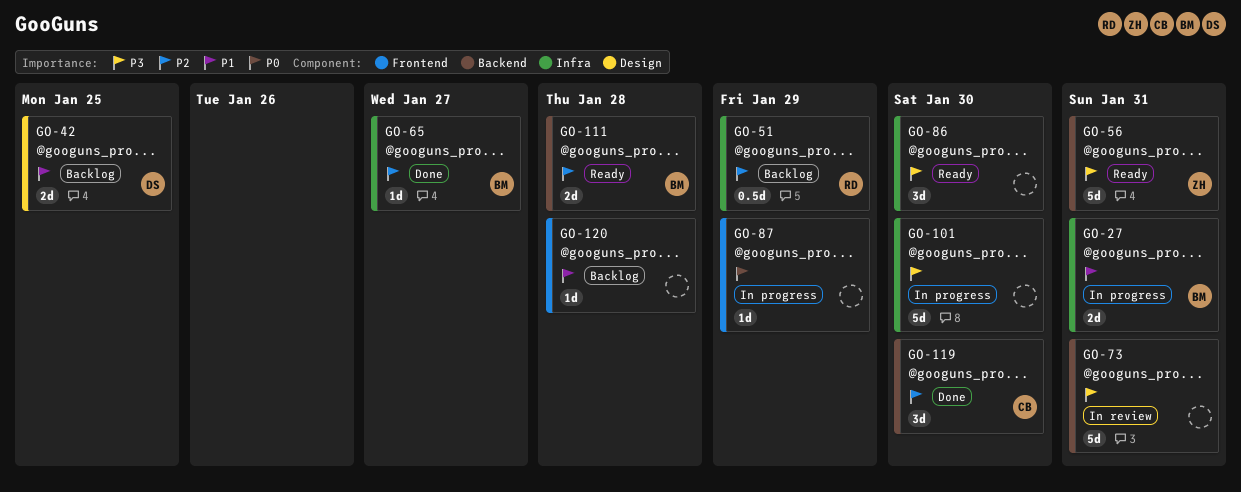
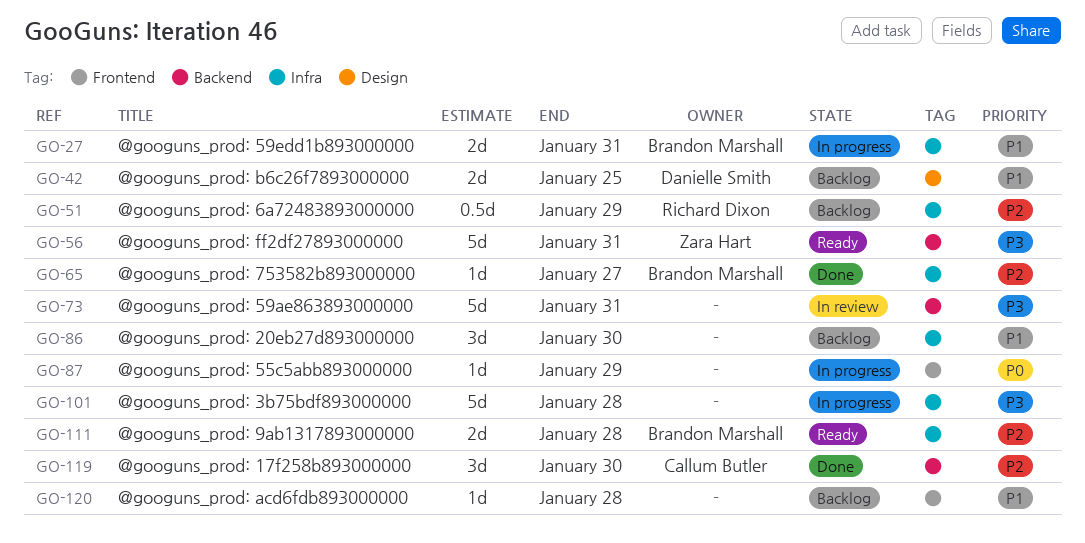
GO-86, status: Ready -> Backlog
GO-86, priority: P3 -> P1
GO-101, due: Jan 30 -> Jan 28
GO-111, label: Backend -> Infra

